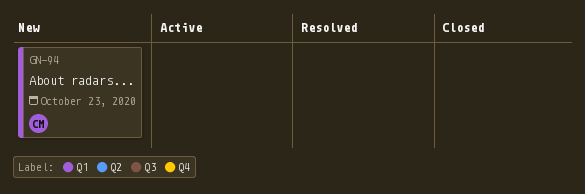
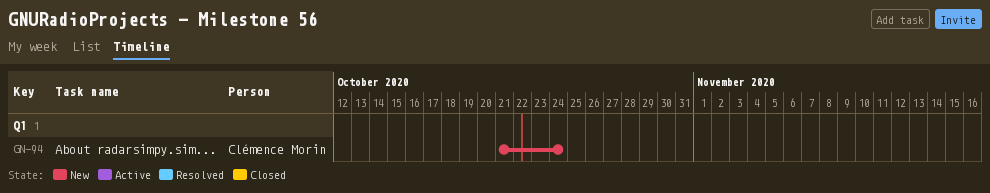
GN-94, due: Oct 23 -> Oct 24

